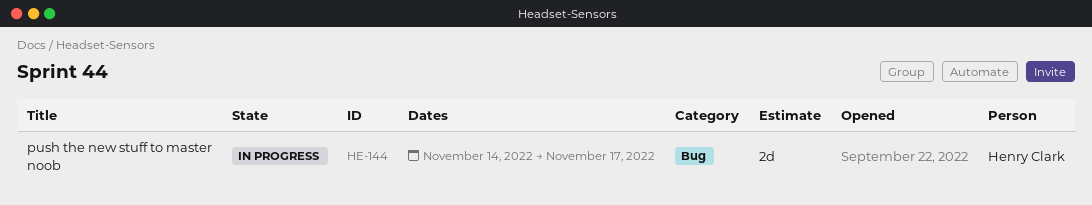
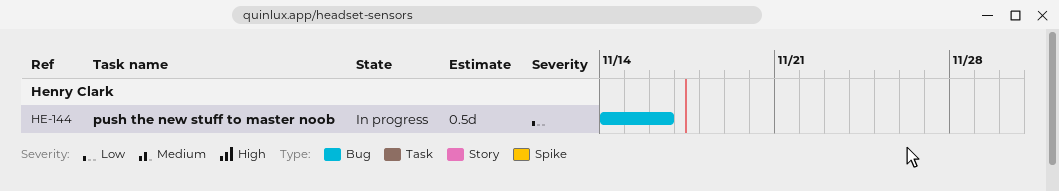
HE-144, estimate: 2d -> 0.5d
HE-144, due: Nov 17 -> Nov 16

